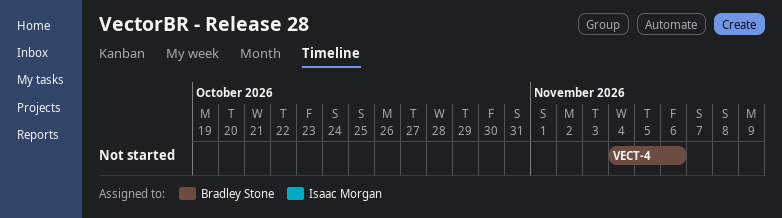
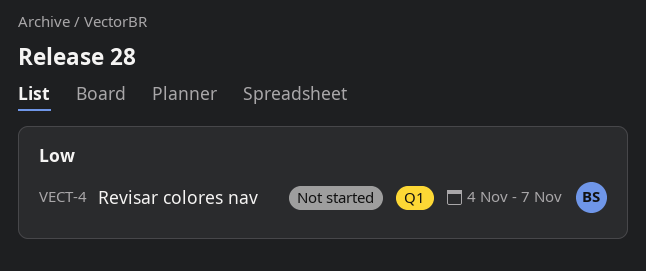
VECT-4, due: Nov 6 -> Nov 7

